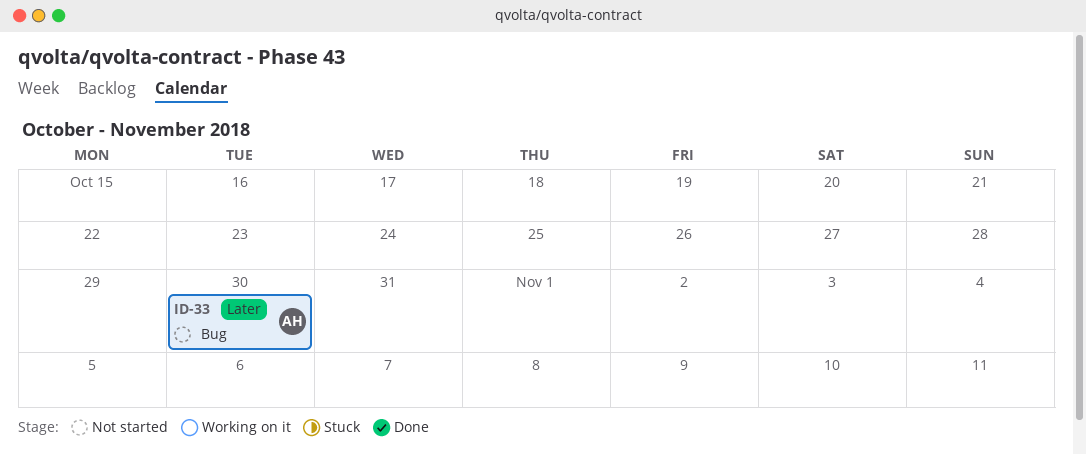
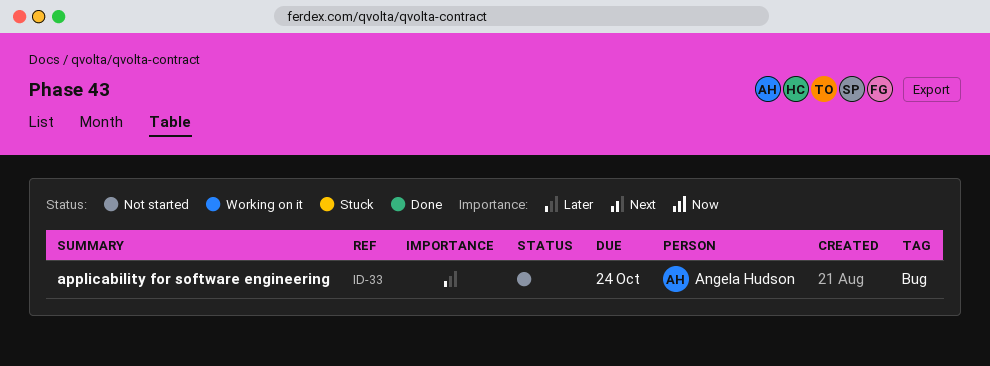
ID-33, due: Oct 30 -> Oct 24

